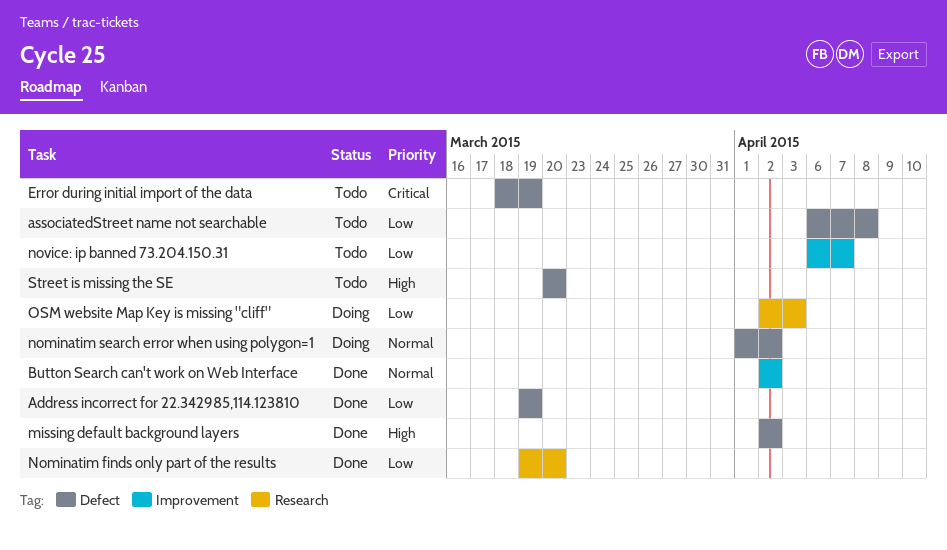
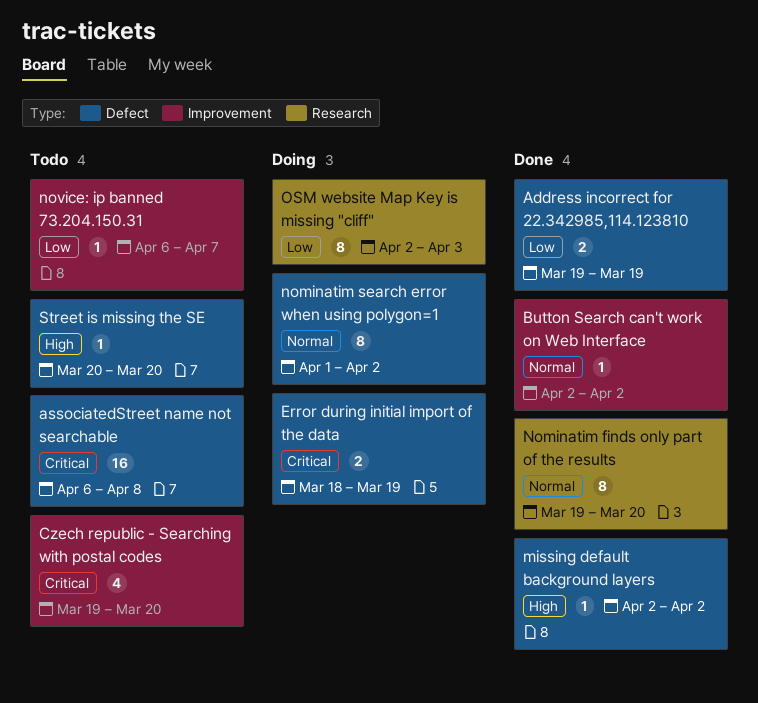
associatedStreet name not searchable, priority: Low -> Critical
Czech republic - Searching with postal codes: none -> present
Error during initial import of the data, status: Todo -> Doing
Nominatim finds only part of the results, priority: Low -> Normal

